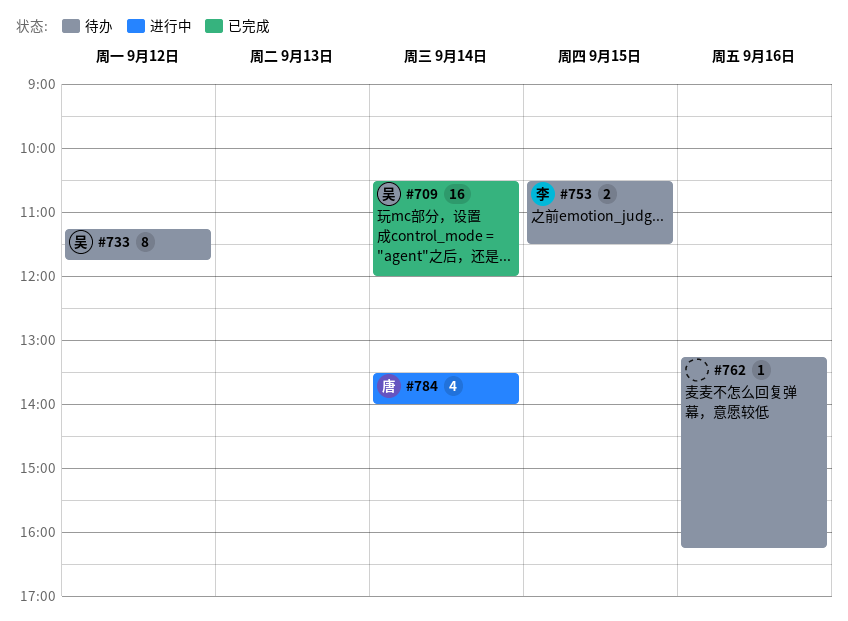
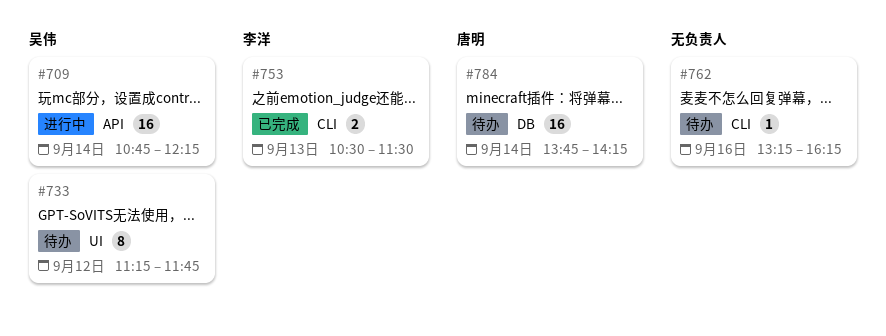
#709, status: 已完成 -> 进行中
#709, begins: 10:30 -> 10:45
#709, ends: 12:00 -> 12:15
#753, status: 待办 -> 已完成
#753, day: Sep 15 -> Sep 13
#784, status: 进行中 -> 待办
#784, estimate: 4 -> 16
#784, begins: 13:30 -> 13:45
#784, ends: 14:00 -> 14:15

